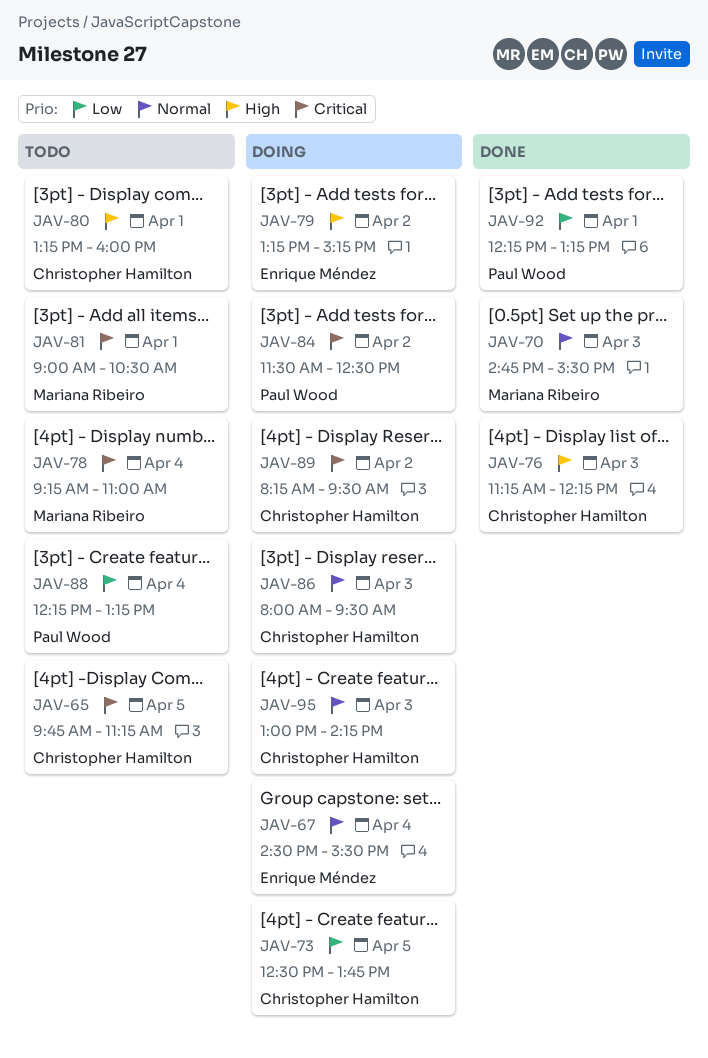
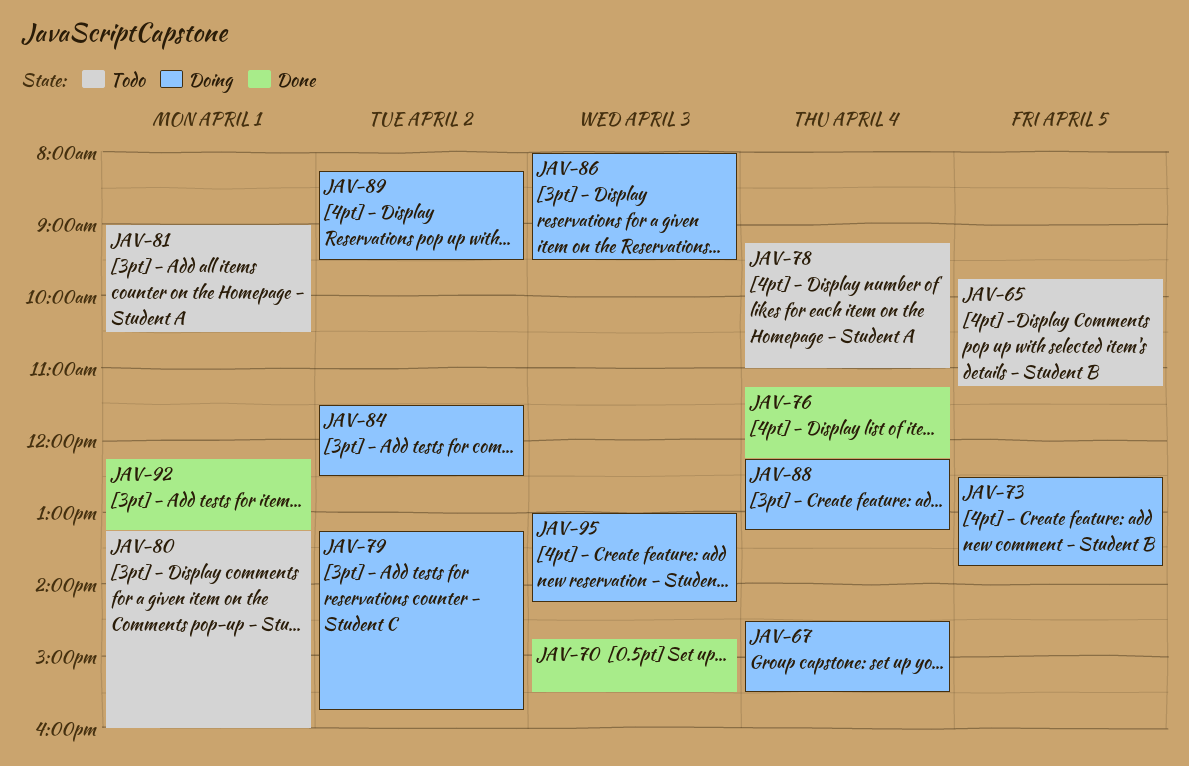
JAV-76, day: Apr 3 -> Apr 4
JAV-79, ends: 15:15 -> 15:45
JAV-88, status: Todo -> Doing

